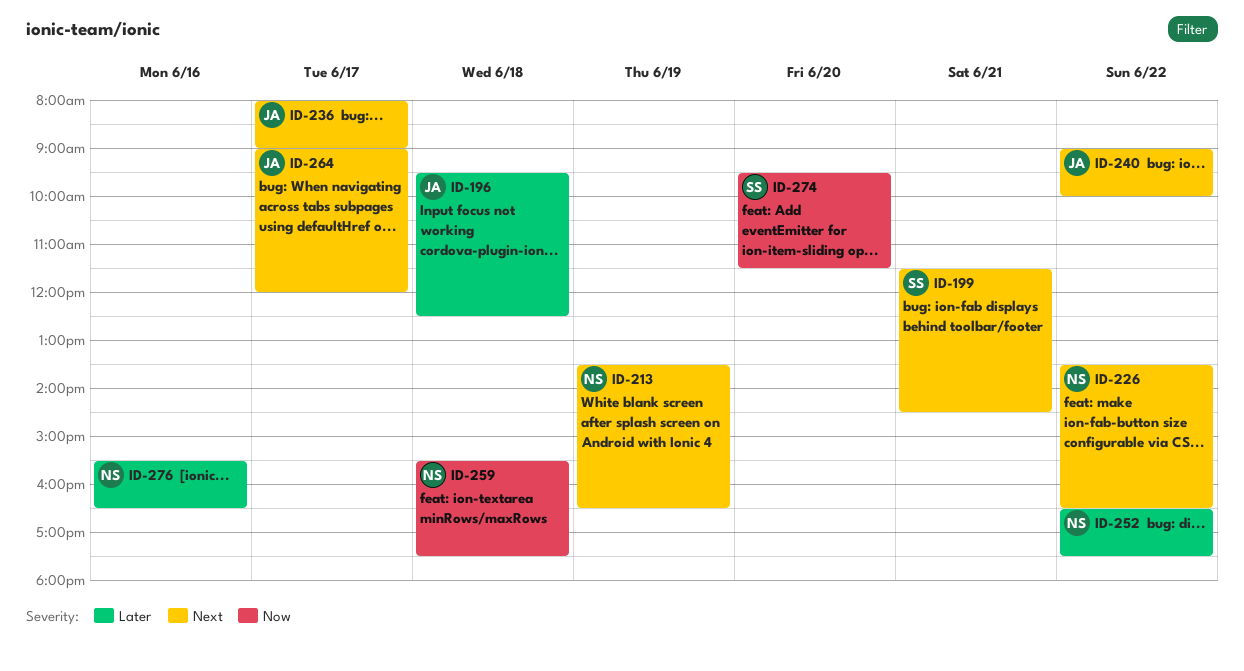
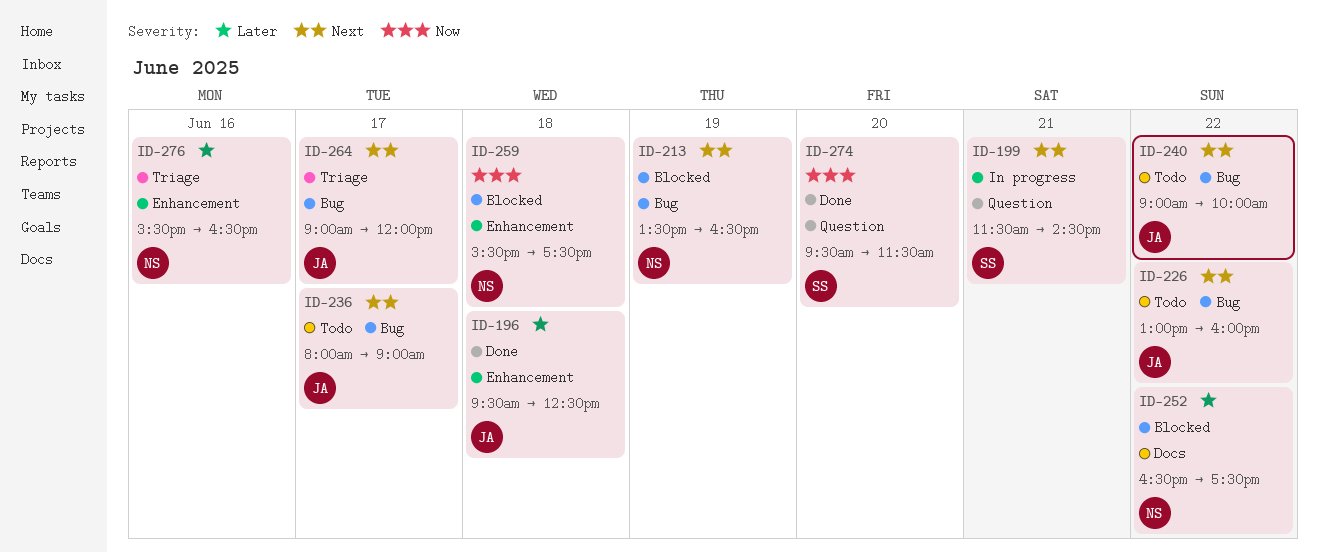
ID-226, owner: NS -> JA
ID-226, begins: 13:30 -> 13:00
ID-226, ends: 16:30 -> 16:00

